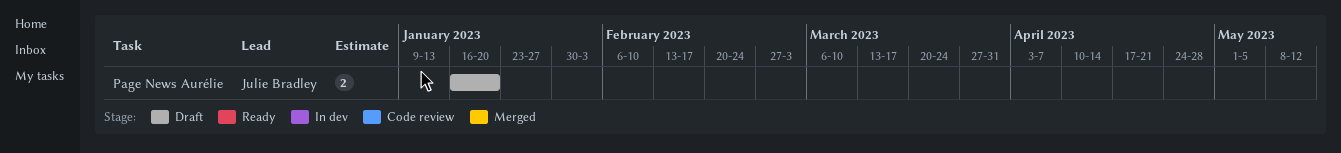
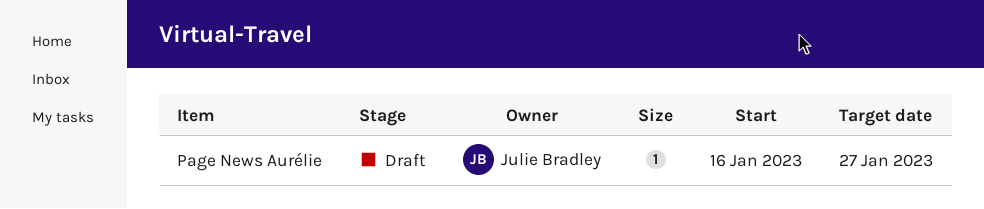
Page News Aurélie, estimate: 2 -> 1
Page News Aurélie, due: Jan 20 -> Jan 27

